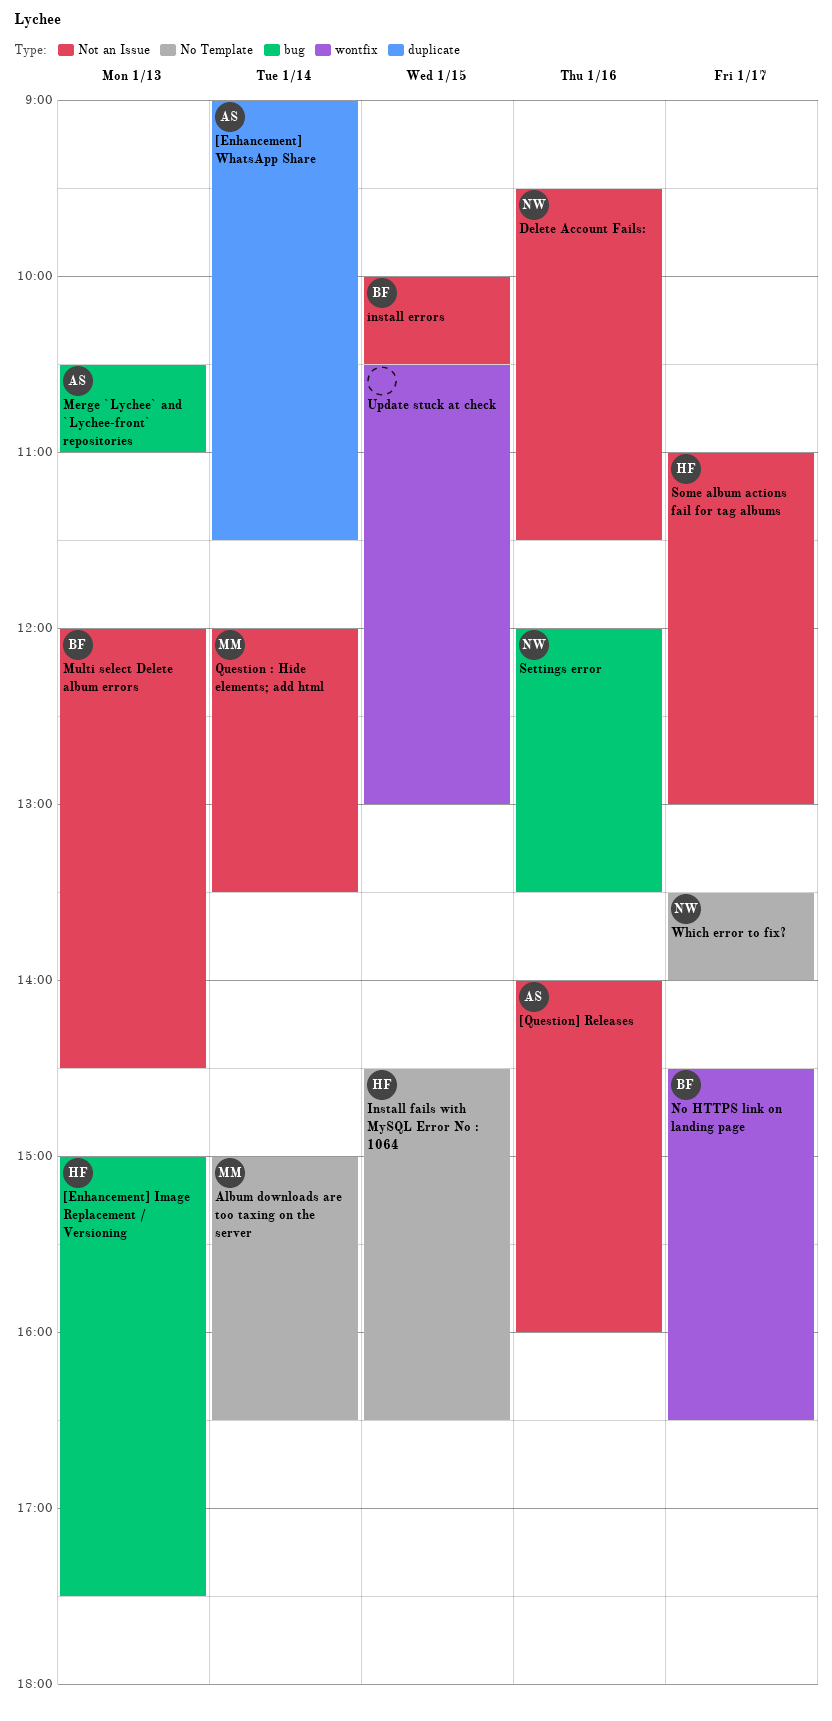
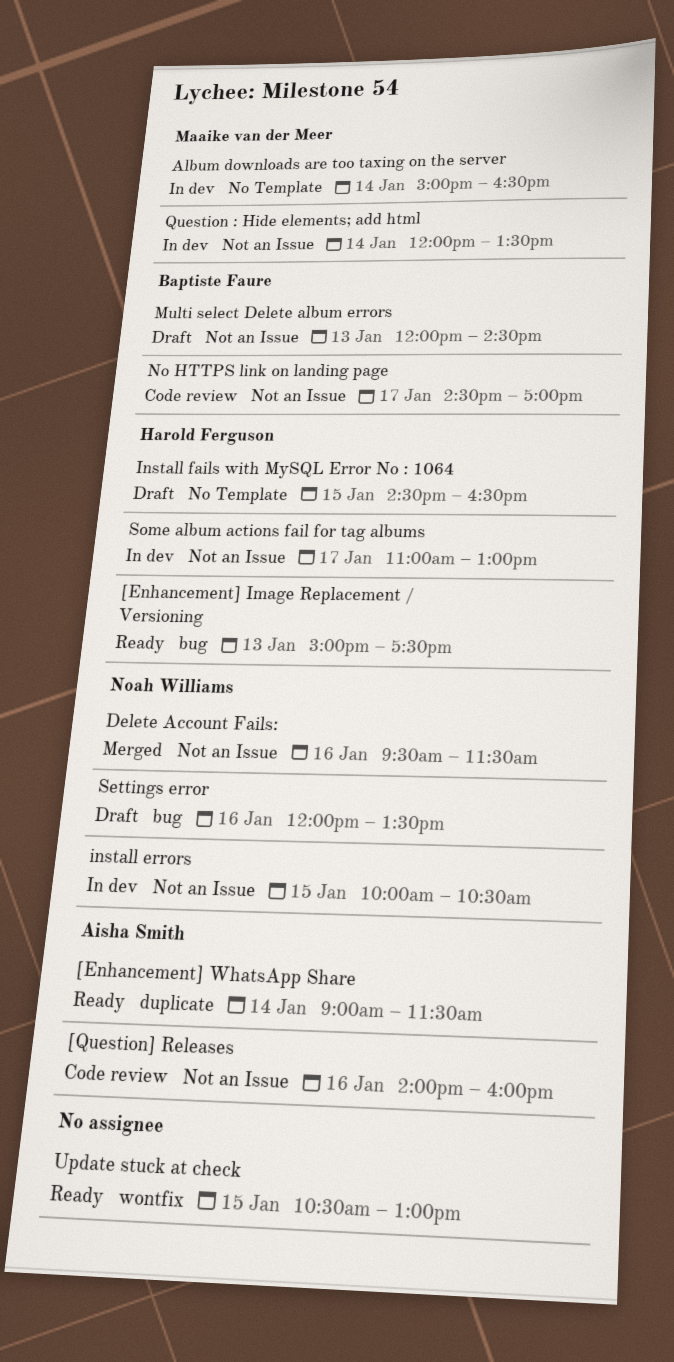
install errors, owner: Baptiste Faure -> Noah Williams
Merge `Lychee` and `Lychee-front` repositories: present -> none
No HTTPS link on landing page, label: wontfix -> Not an Issue
No HTTPS link on landing page, ends: 16:30 -> 17:00
Which error to fix?: present -> none

